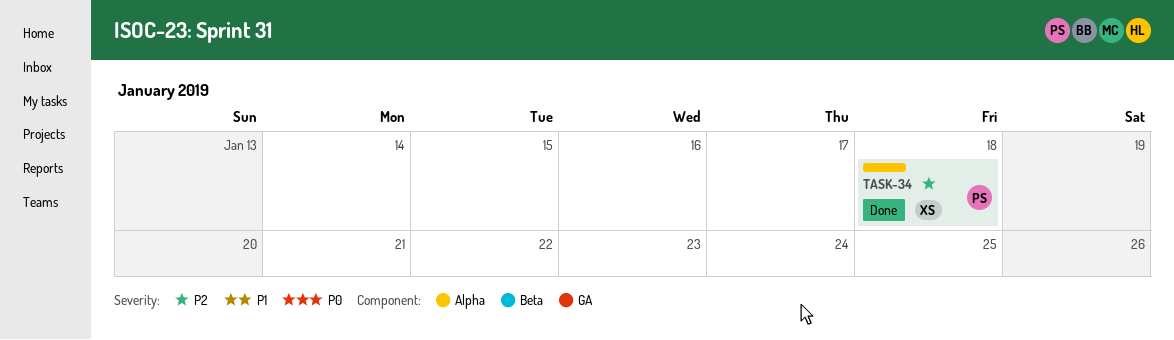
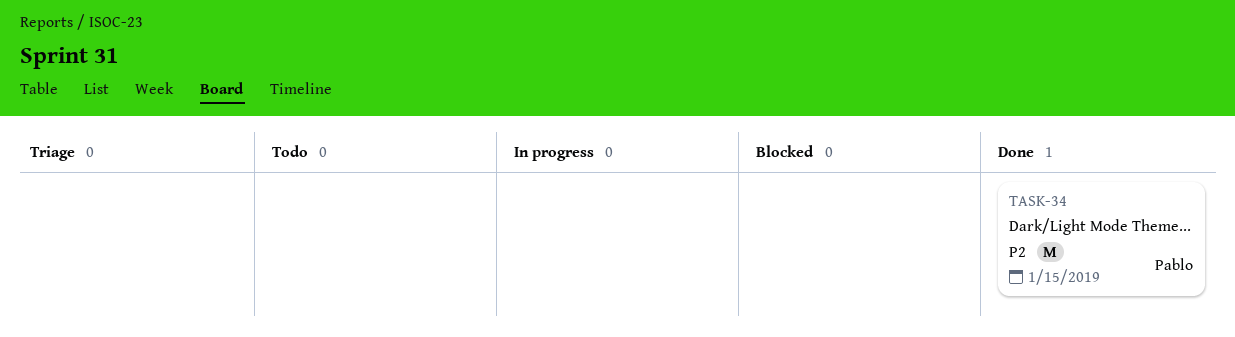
TASK-34, estimate: XS -> M
TASK-34, due: Jan 18 -> Jan 15

